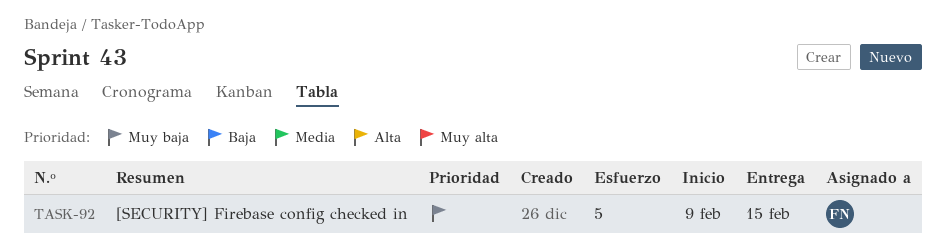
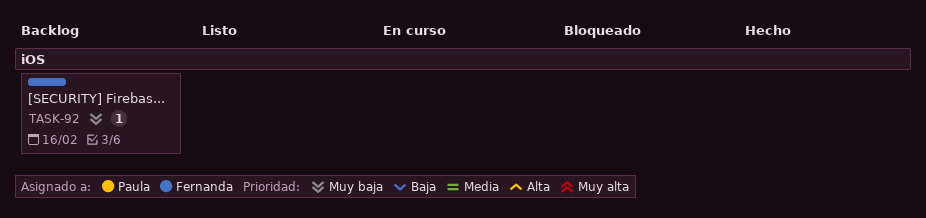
TASK-92, estimate: 5 -> 1
TASK-92, due: Feb 15 -> Feb 16

